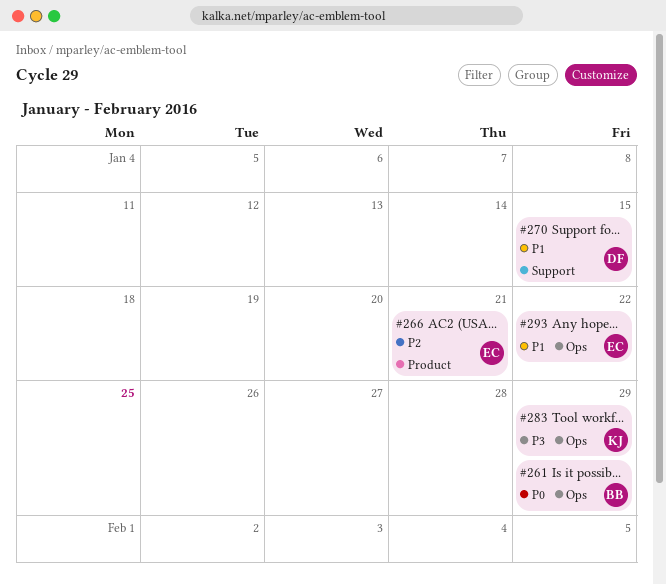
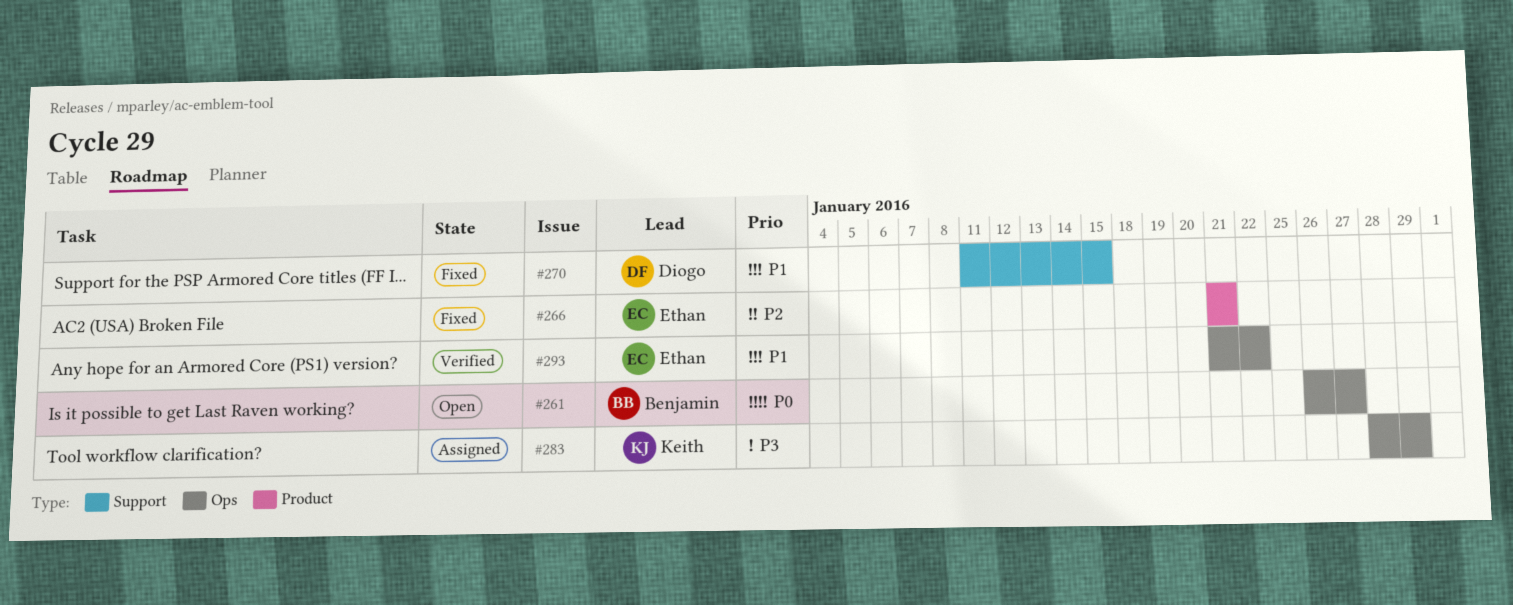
#261, due: Jan 29 -> Jan 27

